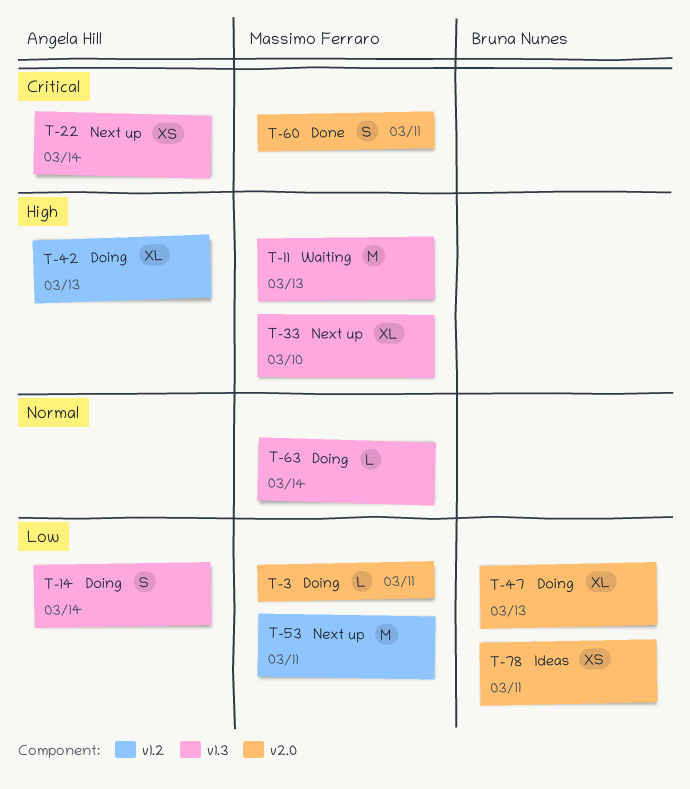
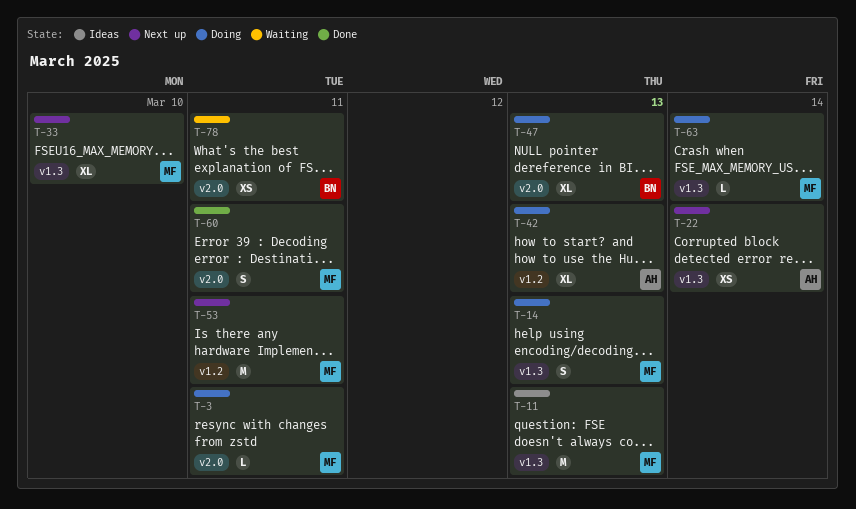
T-11, status: Waiting -> Ideas
T-14, owner: Angela Hill -> Massimo Ferraro
T-14, due: Mar 14 -> Mar 13
T-78, status: Ideas -> Waiting

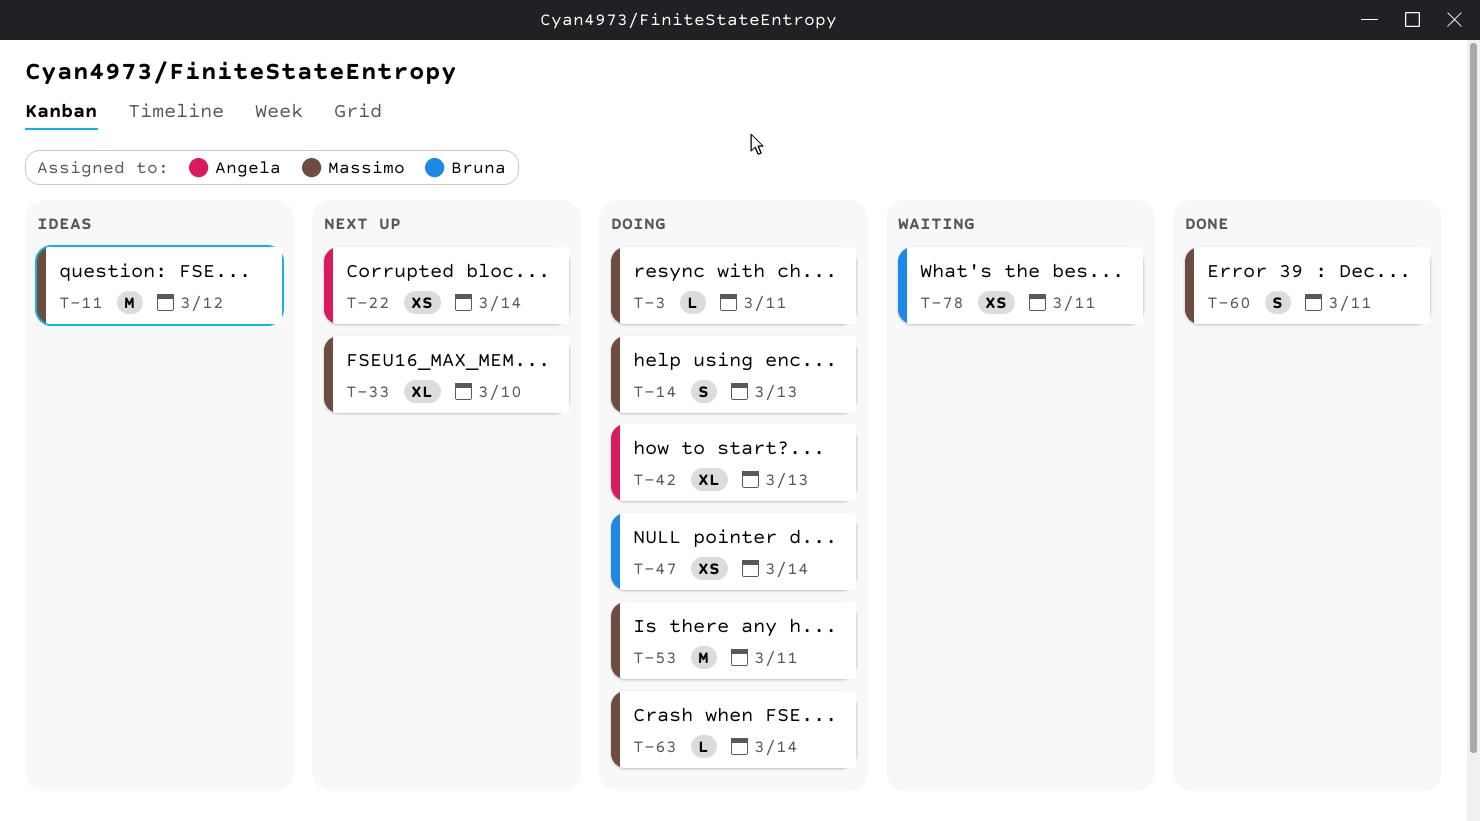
T-11, due: Mar 13 -> Mar 12
T-47, estimate: XL -> XS
T-47, due: Mar 13 -> Mar 14
T-53, status: Next up -> Doing

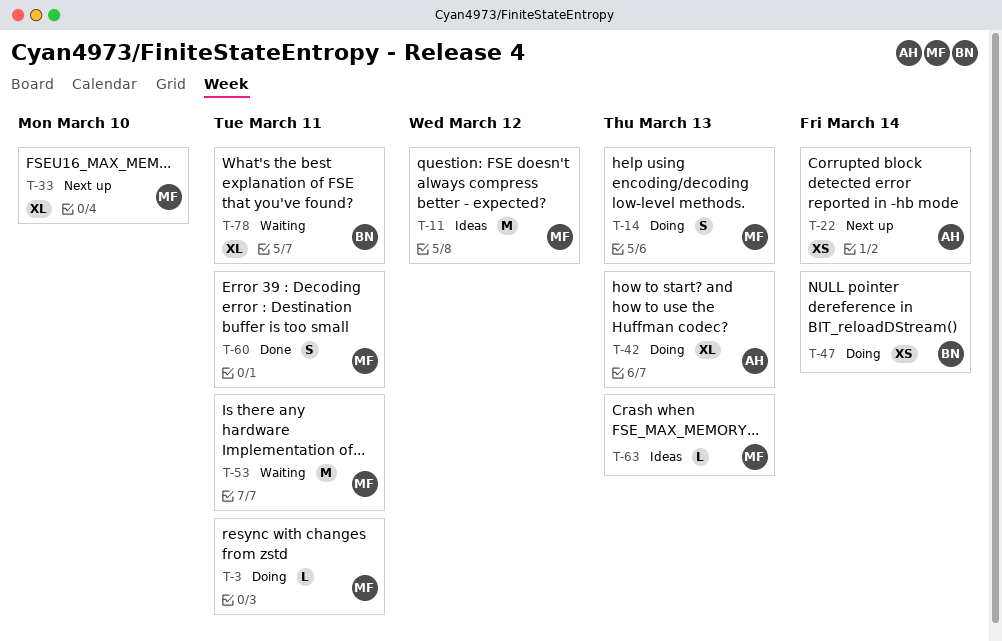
T-53, status: Doing -> Waiting
T-63, status: Doing -> Ideas
T-63, due: Mar 14 -> Mar 13
T-78, estimate: XS -> XL

